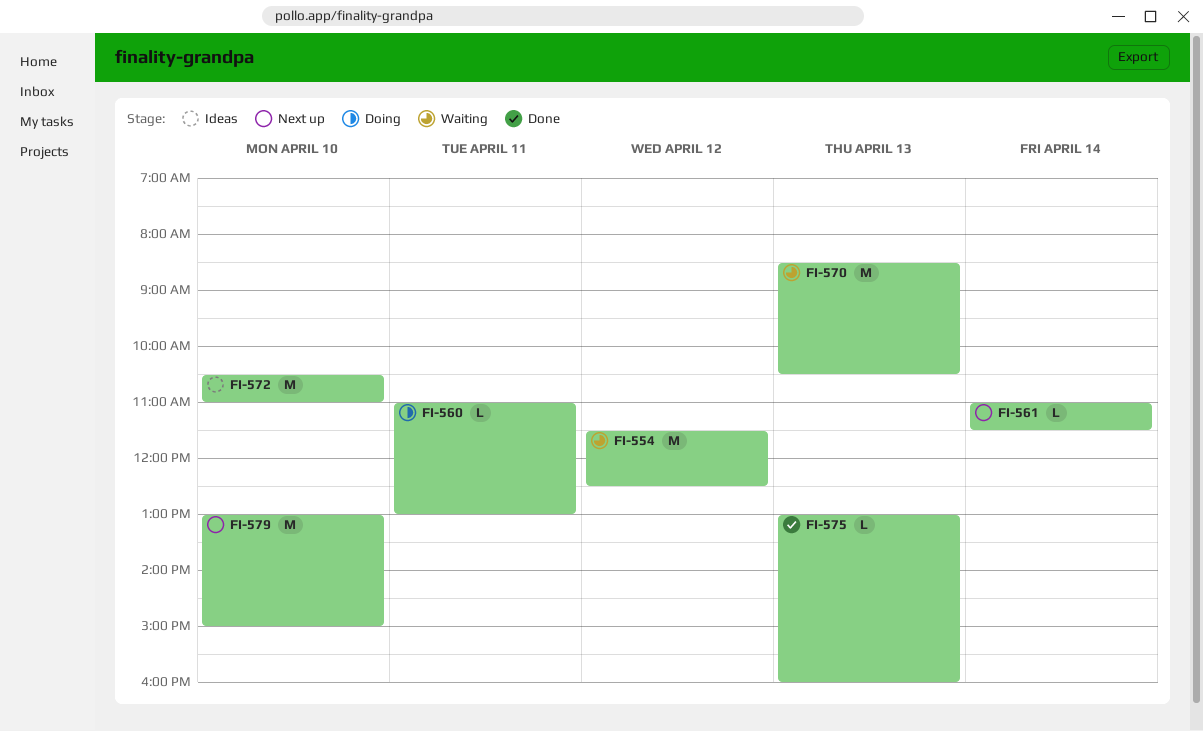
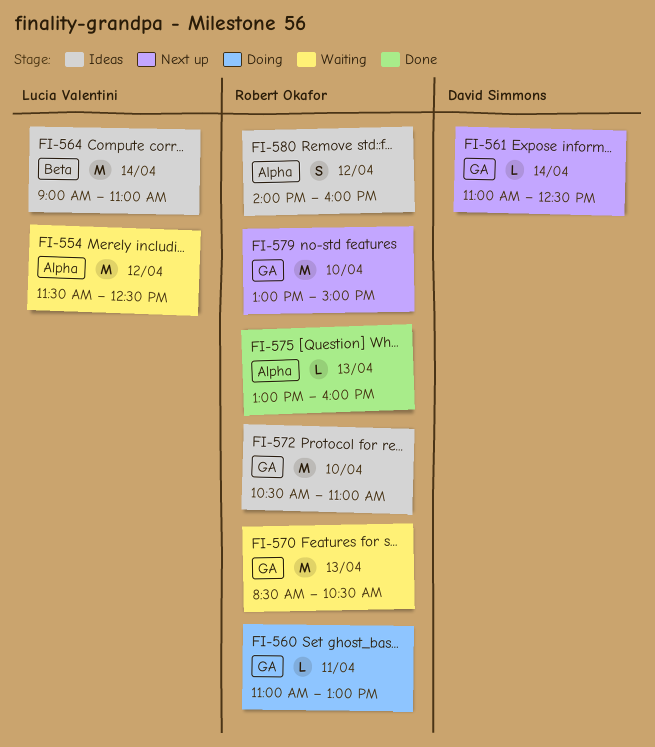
FI-561, ends: 11:30 -> 12:30
FI-564: none -> present
FI-580: none -> present

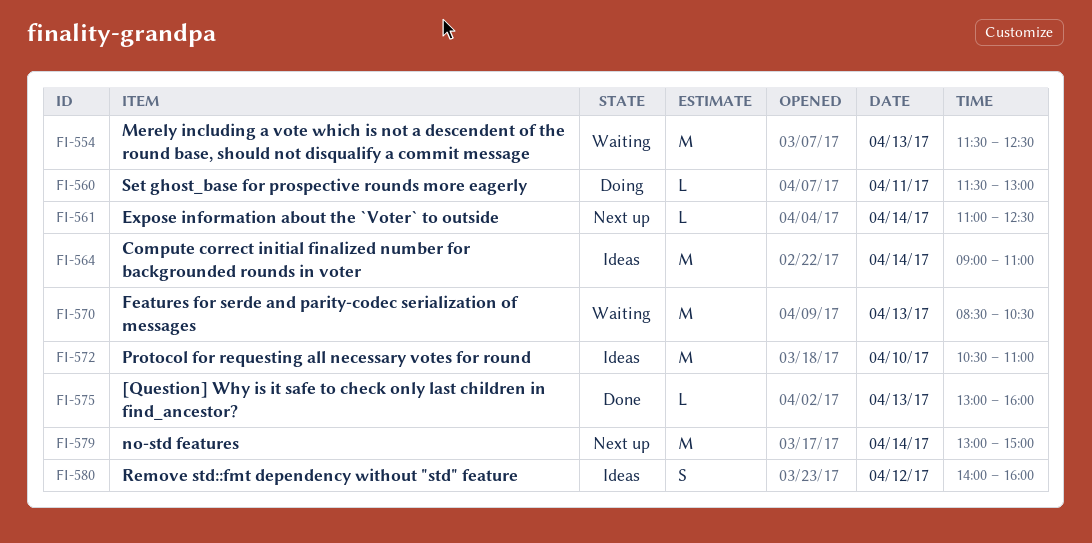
FI-554, day: Apr 12 -> Apr 13
FI-560, begins: 11:00 -> 11:30
FI-579, day: Apr 10 -> Apr 14

